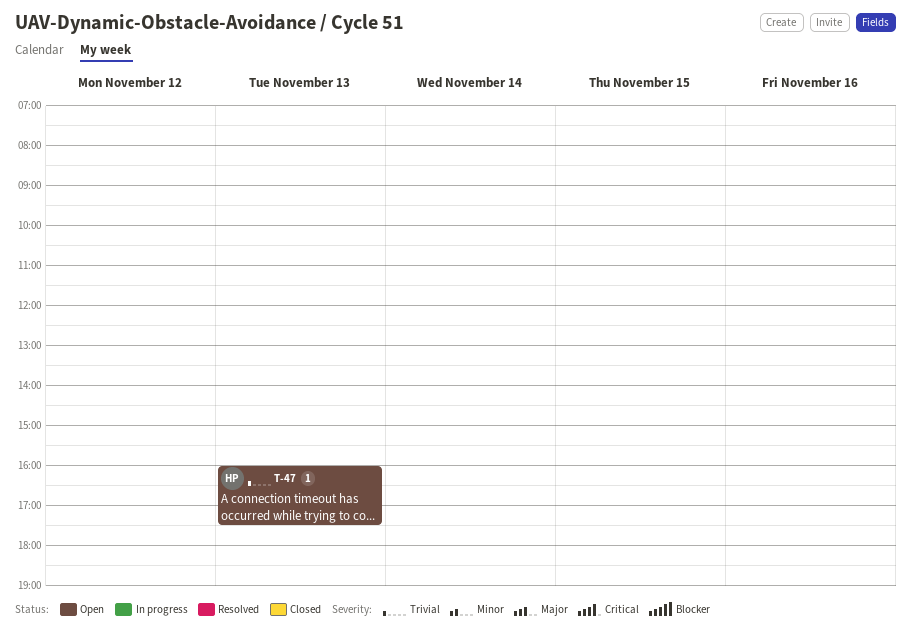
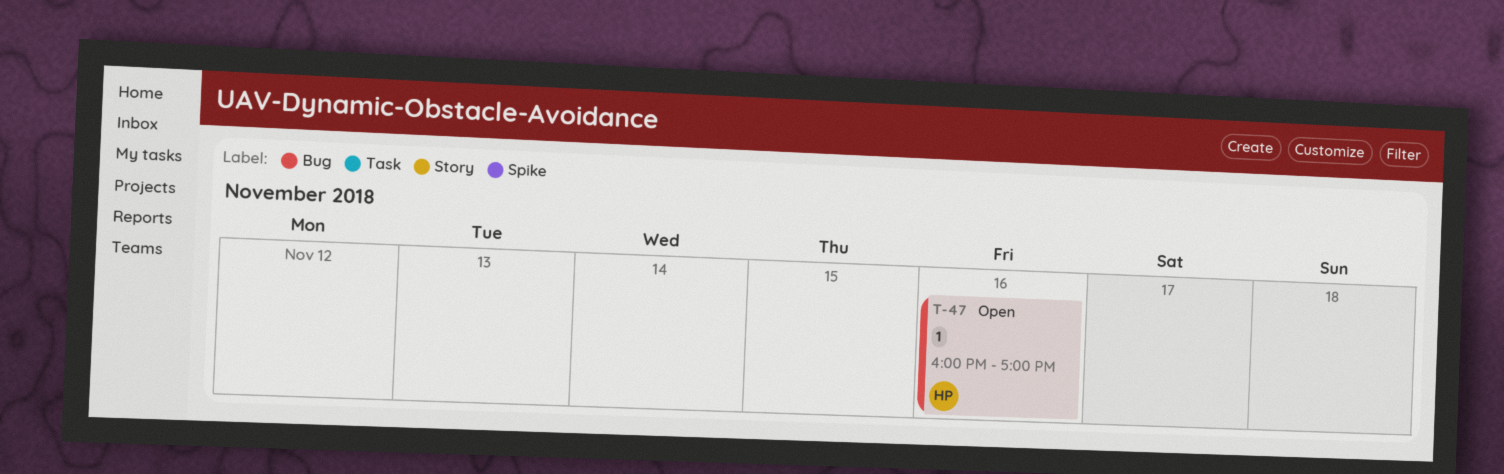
T-47, day: Nov 13 -> Nov 16
T-47, ends: 17:30 -> 17:00

